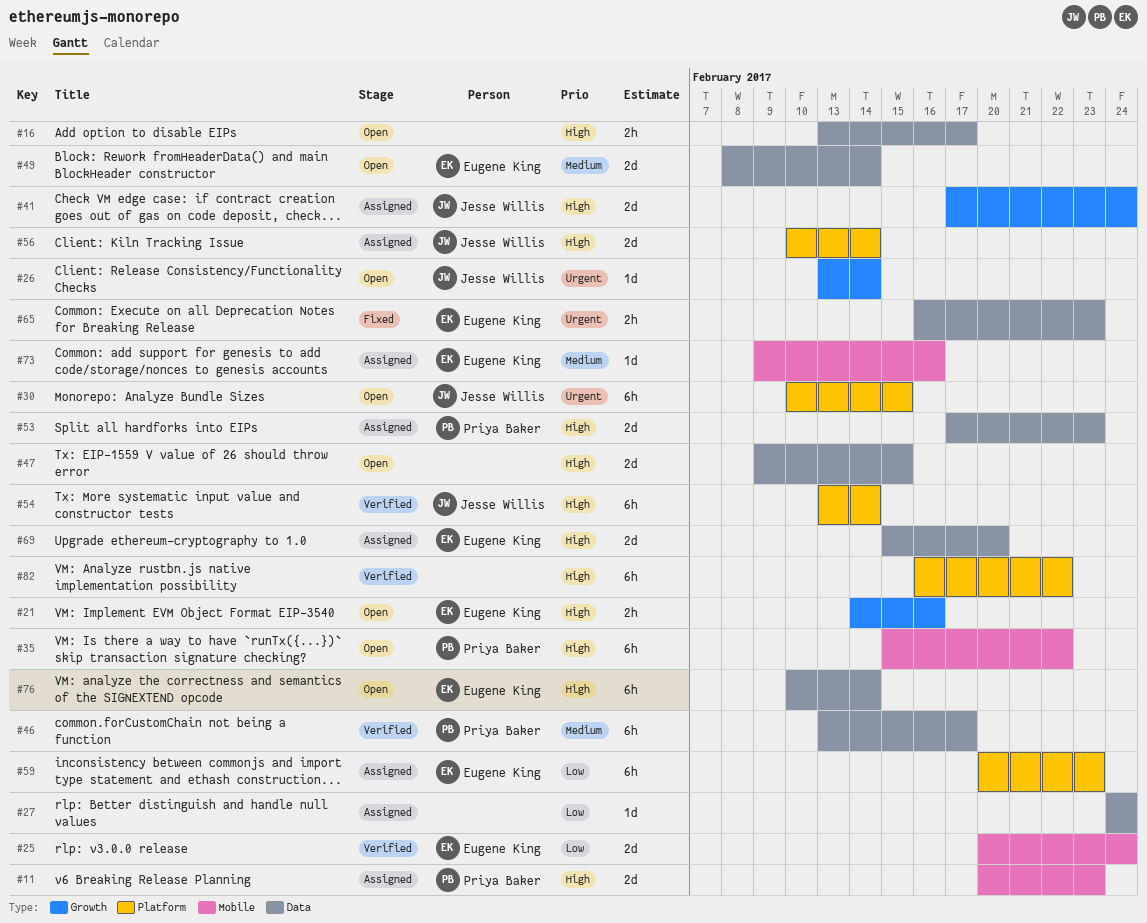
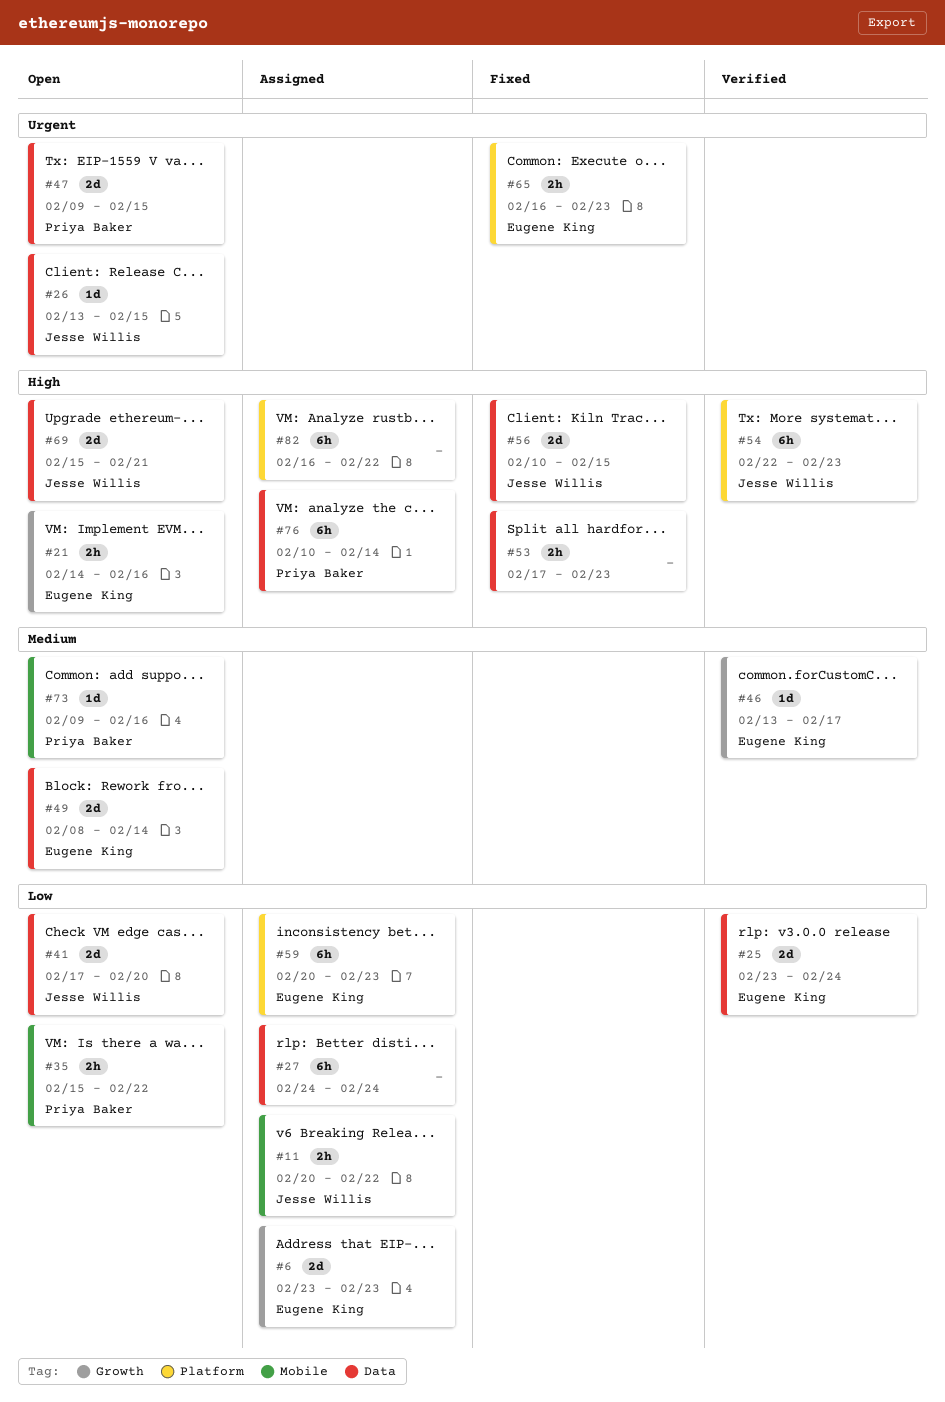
#6: none -> present
#11, owner: Priya Baker -> Jesse Willis
#11, priority: High -> Low
#11, estimate: 2d -> 2h
#11, due: Feb 23 -> Feb 22
#16: present -> none
#25, label: Mobile -> Data
#25, start: Feb 20 -> Feb 23
#26, label: Growth -> Data
#26, due: Feb 14 -> Feb 15
#27, estimate: 1d -> 6h
#30: present -> none
#35, priority: High -> Low
#35, estimate: 6h -> 2h
#41, status: Assigned -> Open
#41, priority: High -> Low
#41, label: Growth -> Data
#41, due: Feb 24 -> Feb 20
#46, owner: Priya Baker -> Eugene King
#46, label: Data -> Growth
#46, estimate: 6h -> 1d
#47, owner: none -> Priya Baker
#47, priority: High -> Urgent
#53, status: Assigned -> Fixed
#53, owner: Priya Baker -> none
#53, estimate: 2d -> 2h
#54, start: Feb 13 -> Feb 22
#54, due: Feb 14 -> Feb 23
#56, status: Assigned -> Fixed
#56, label: Platform -> Data
#56, due: Feb 14 -> Feb 15
#65, label: Data -> Platform
#69, status: Assigned -> Open
#69, owner: Eugene King -> Jesse Willis
#69, due: Feb 20 -> Feb 21
#73, status: Assigned -> Open
#73, owner: Eugene King -> Priya Baker
#76, status: Open -> Assigned
#76, owner: Eugene King -> Priya Baker
#82, status: Verified -> Assigned

